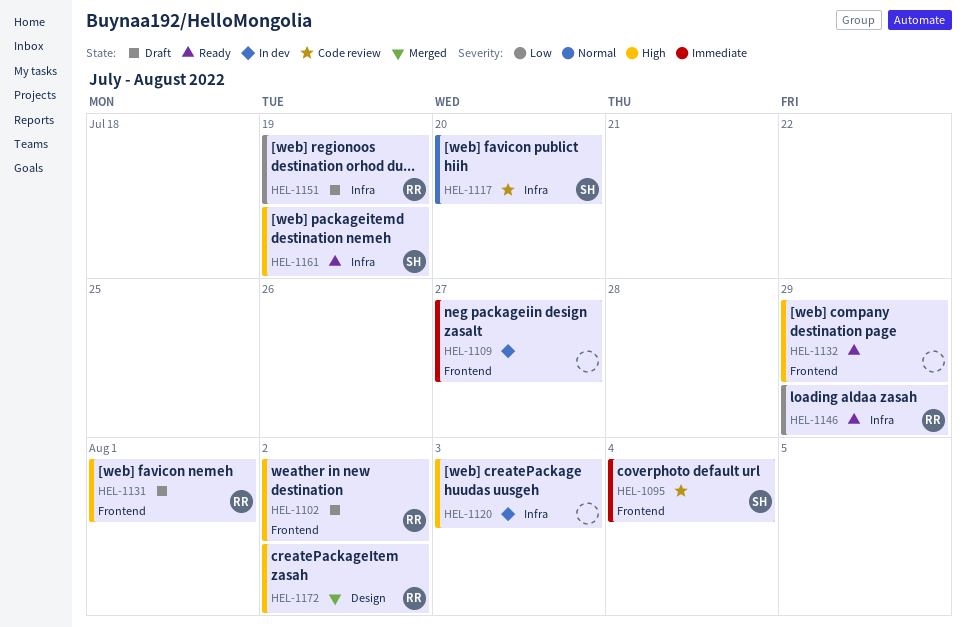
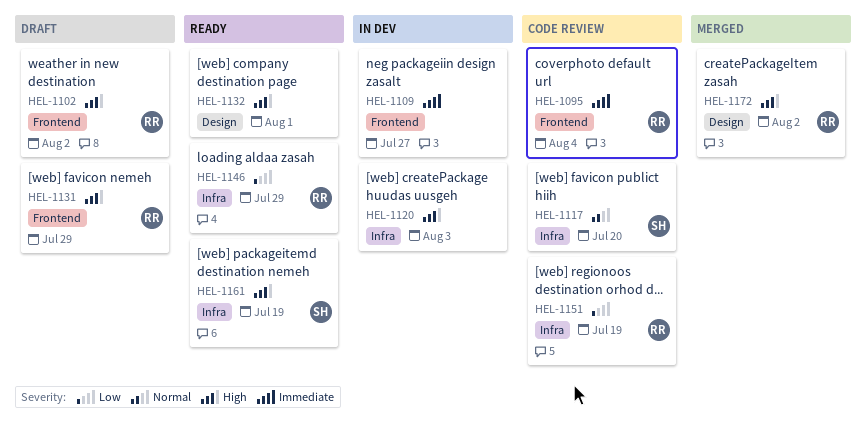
HEL-1095, owner: SH -> RR
HEL-1131, due: Aug 1 -> Jul 29
HEL-1132, label: Frontend -> Design
HEL-1132, due: Jul 29 -> Aug 1
HEL-1151, status: Draft -> Code review

